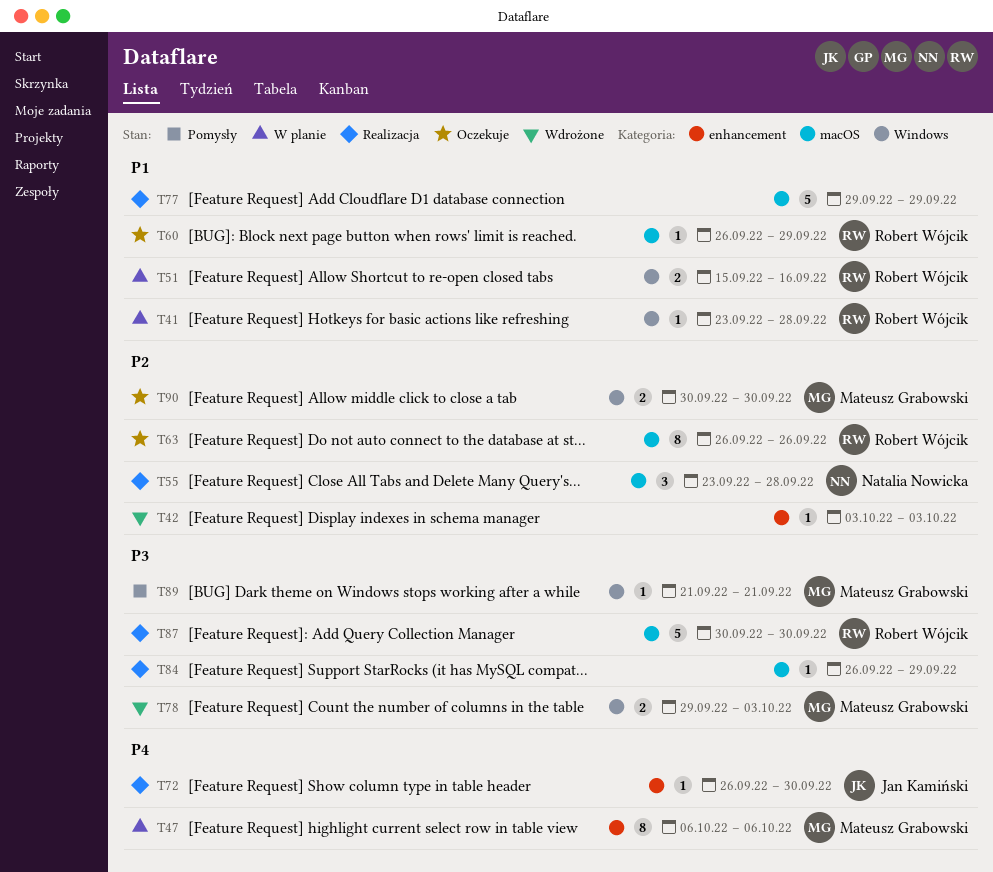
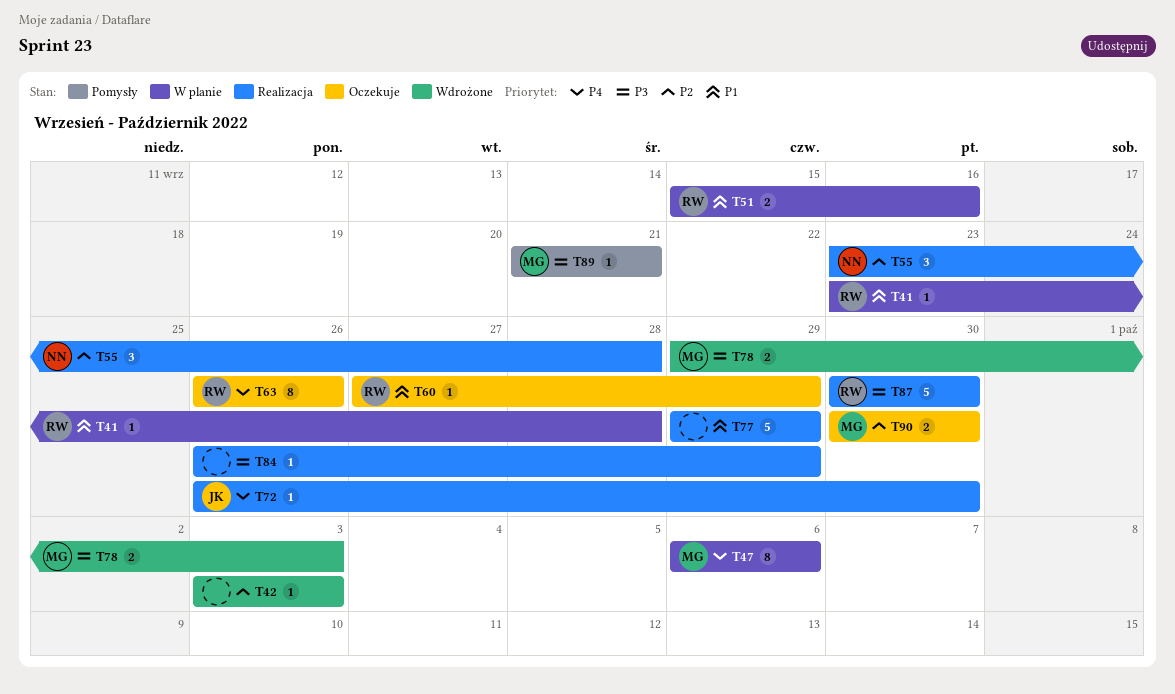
T60, start: Sep 26 -> Sep 27
T63, priority: P2 -> P4

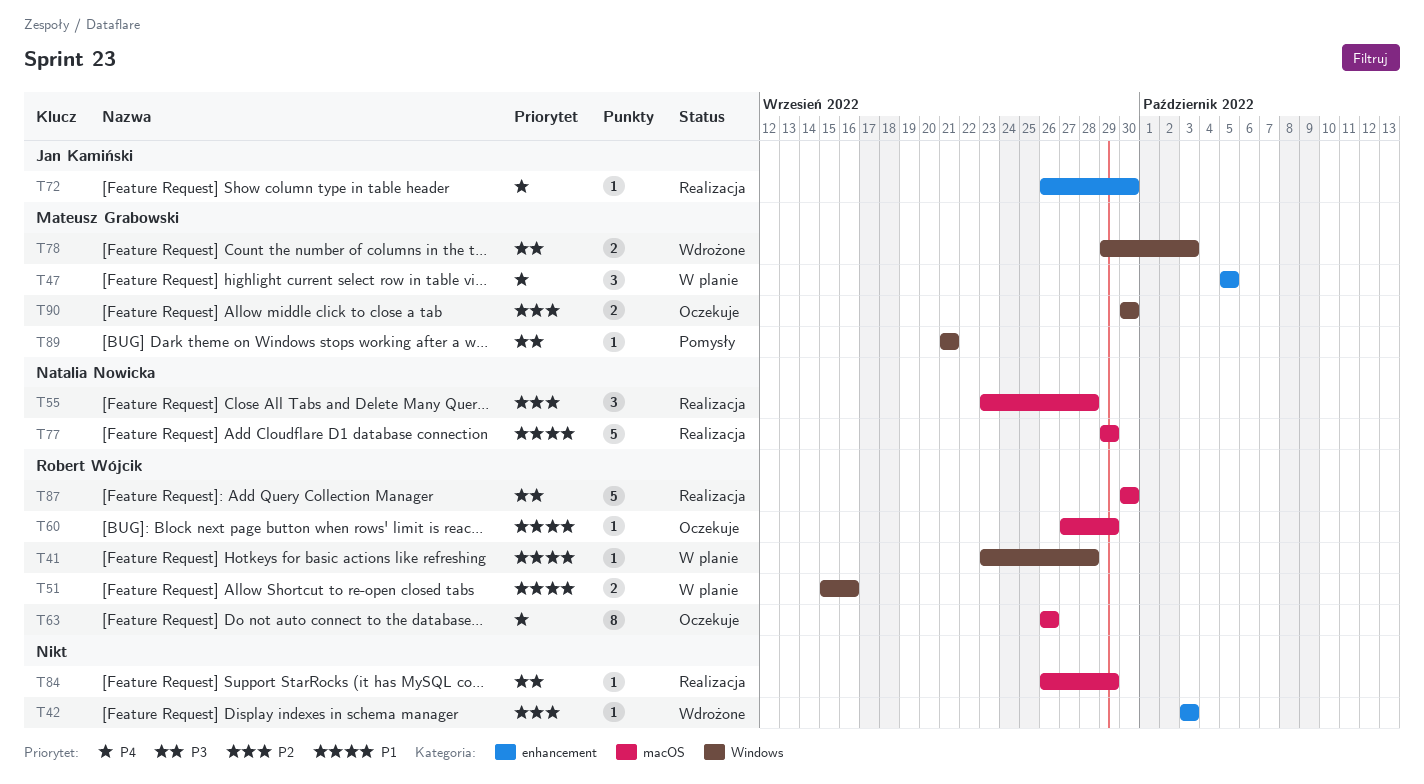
T47, estimate: 8 -> 3
T47, start: Oct 6 -> Oct 5
T47, due: Oct 6 -> Oct 5
T77, owner: none -> Natalia Nowicka

